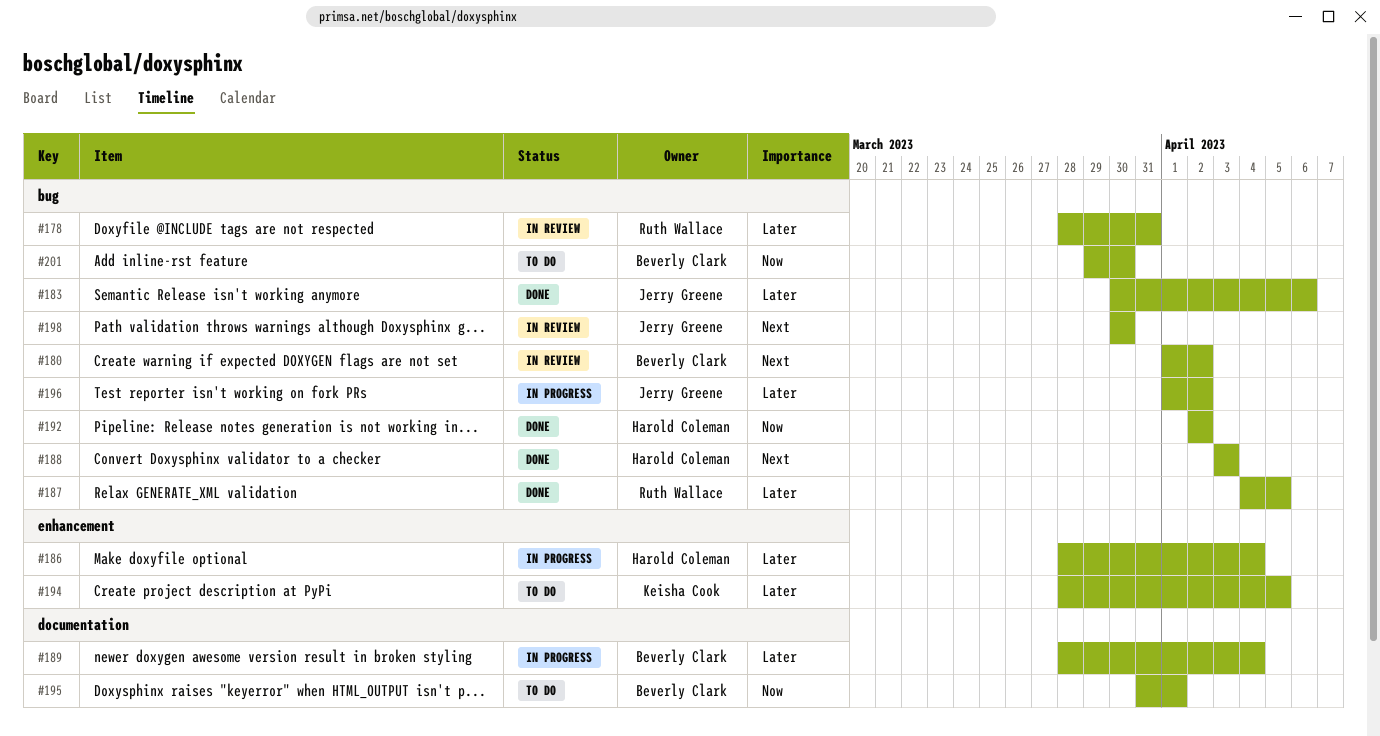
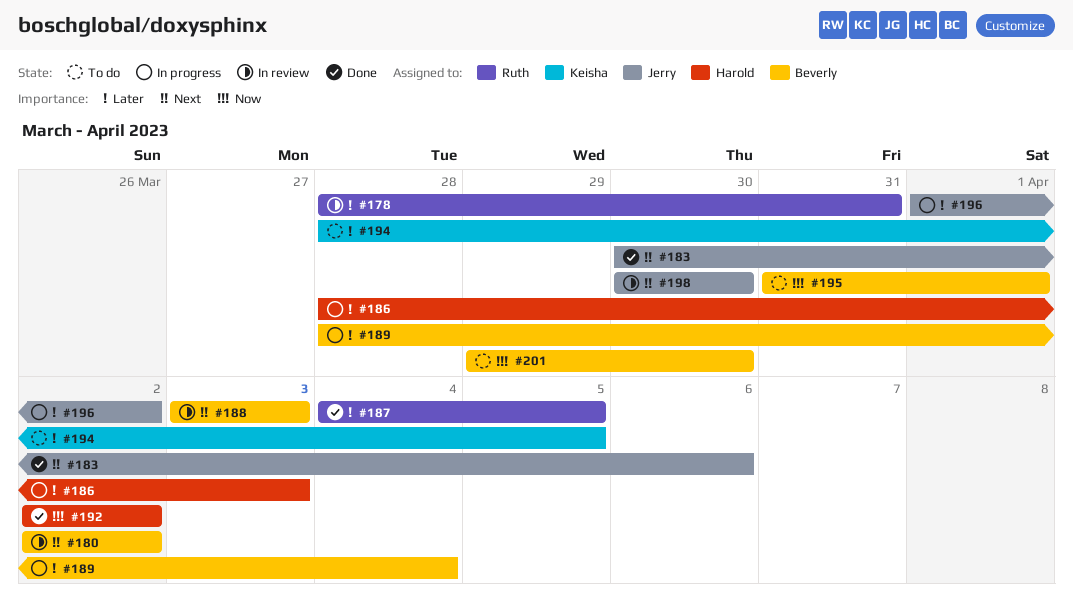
#180, start: Apr 1 -> Apr 2
#183, priority: Later -> Next
#186, due: Apr 4 -> Apr 3
#188, status: Done -> In review
#188, owner: Harold Coleman -> Beverly Clark

